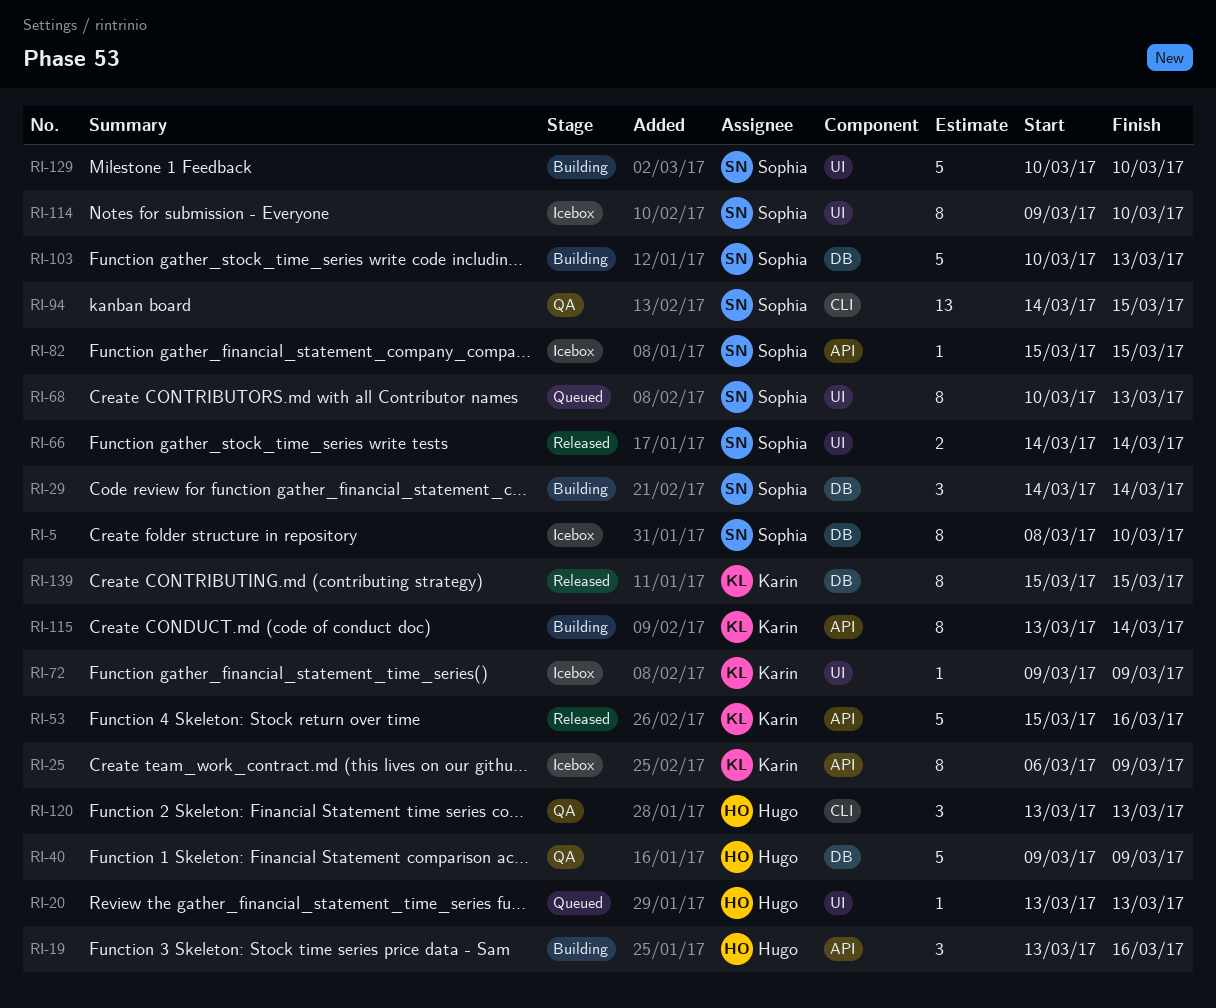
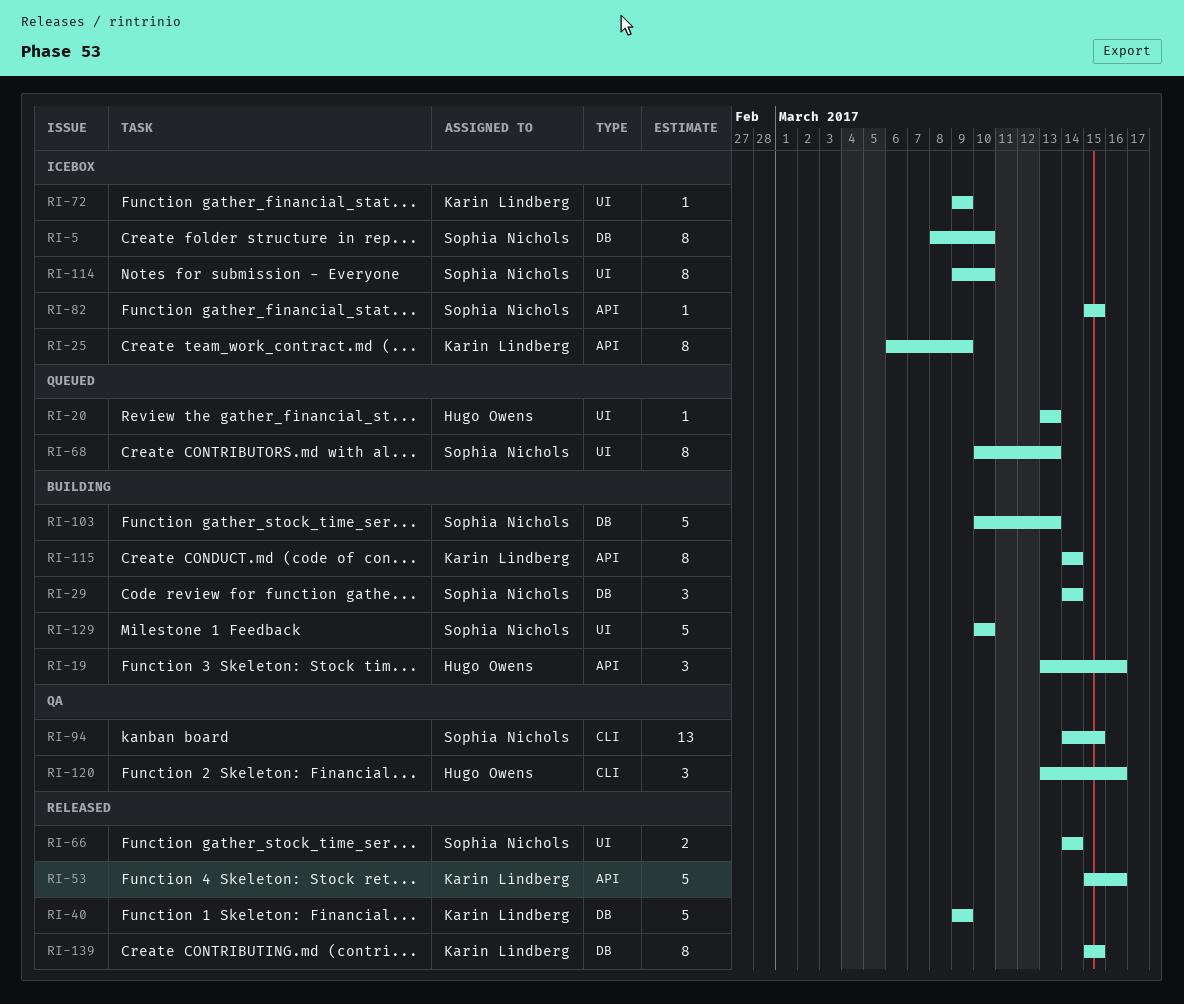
RI-40, status: QA -> Released
RI-40, owner: Hugo Owens -> Karin Lindberg
RI-115, start: Mar 13 -> Mar 14
RI-120, due: Mar 13 -> Mar 16

